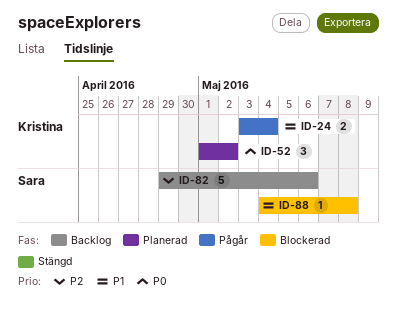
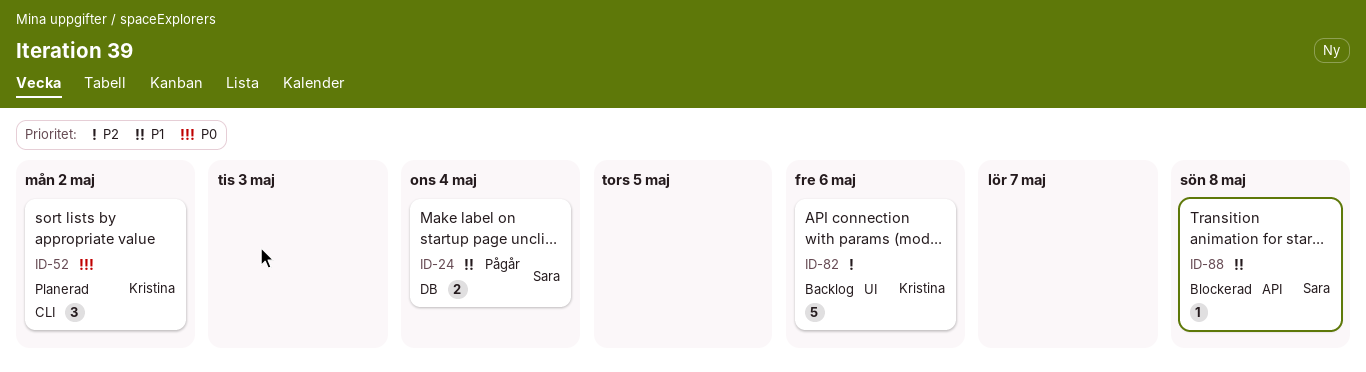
ID-24, owner: Kristina -> Sara
ID-82, owner: Sara -> Kristina

